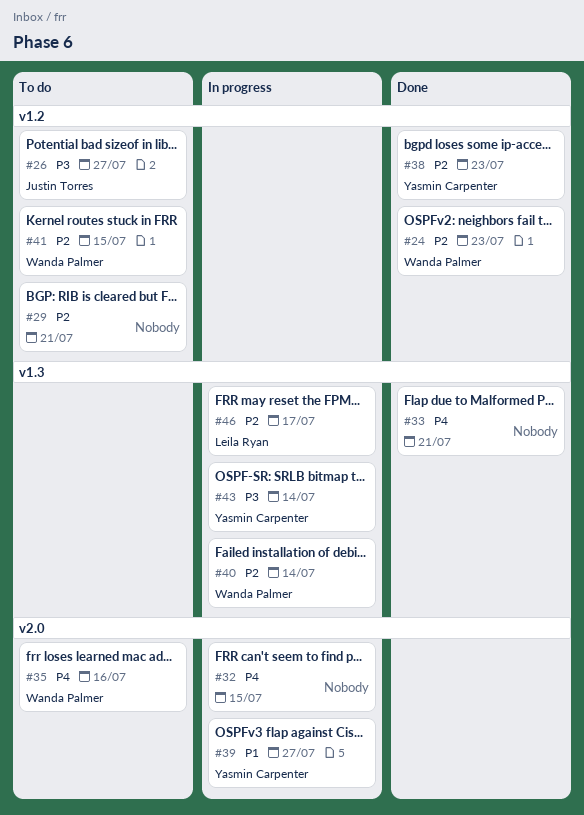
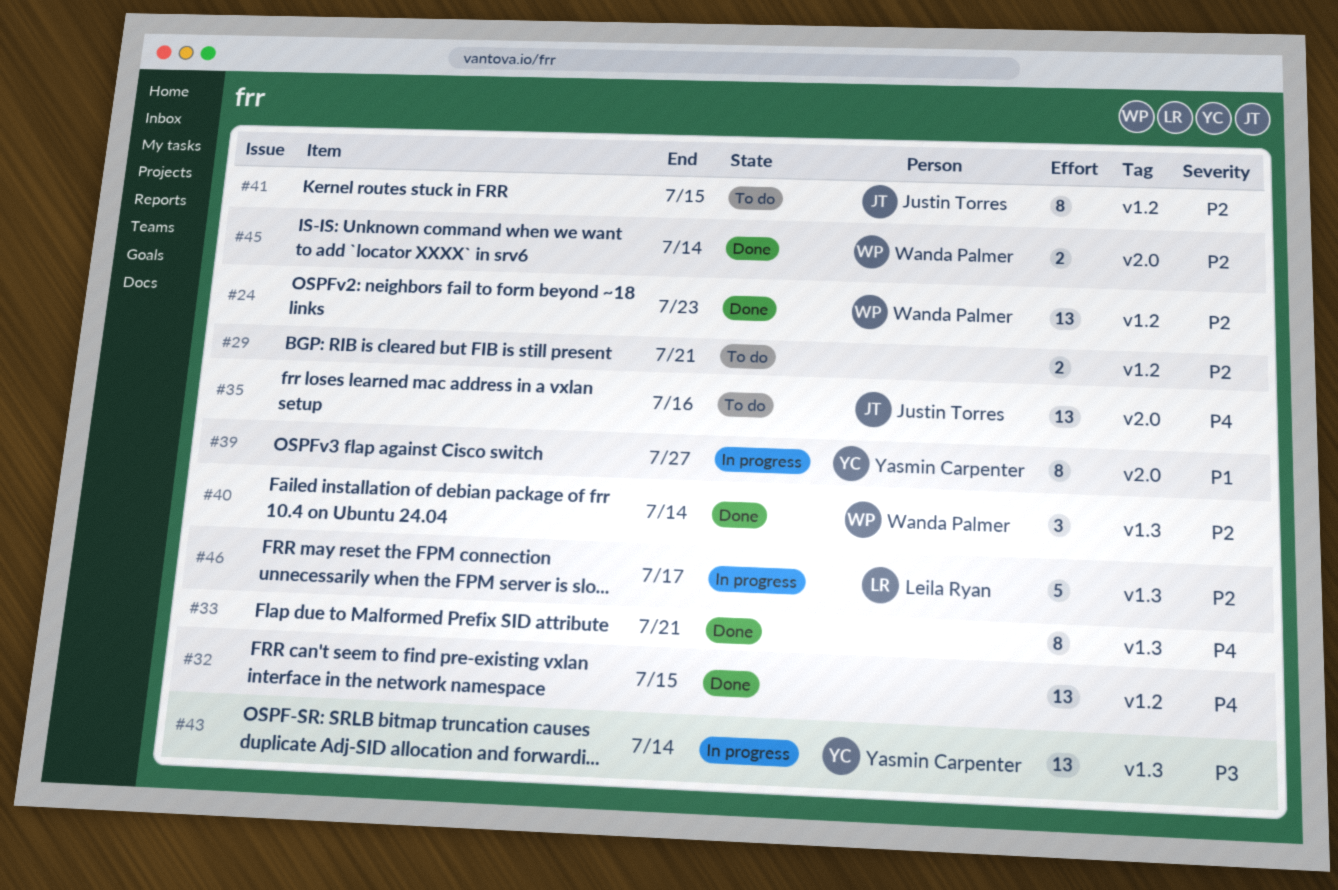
#26: present -> none
#32, status: In progress -> Done
#32, label: v2.0 -> v1.2
#35, owner: Wanda Palmer -> Justin Torres
#38: present -> none
#40, status: In progress -> Done
#41, owner: Wanda Palmer -> Justin Torres
#45: none -> present

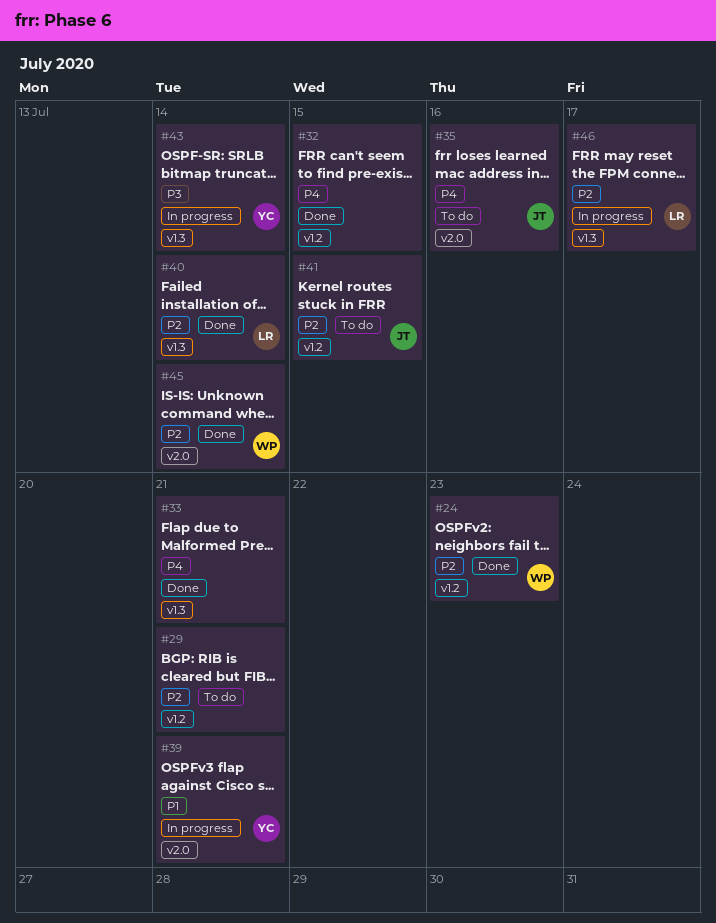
#39, due: Jul 27 -> Jul 21
#40, owner: Wanda Palmer -> Leila Ryan

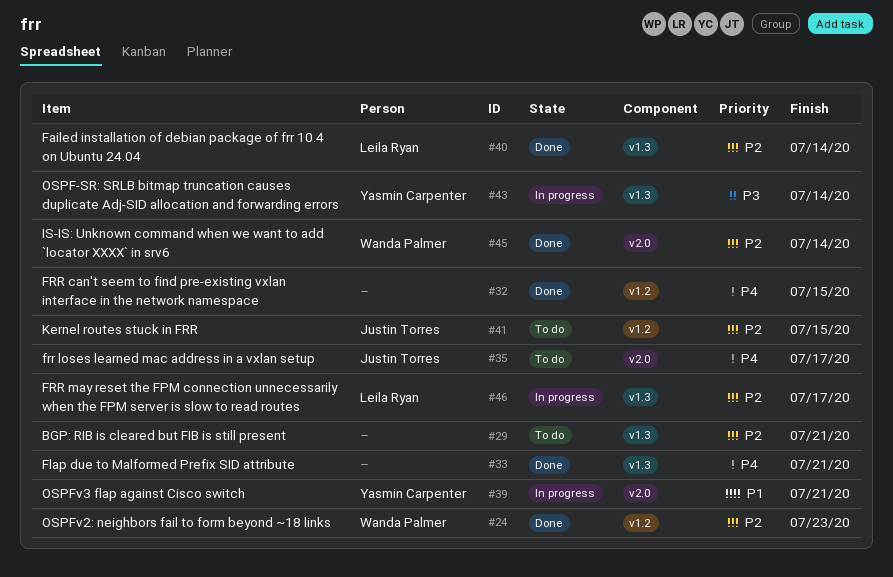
#29, label: v1.2 -> v1.3
#35, due: Jul 16 -> Jul 17

